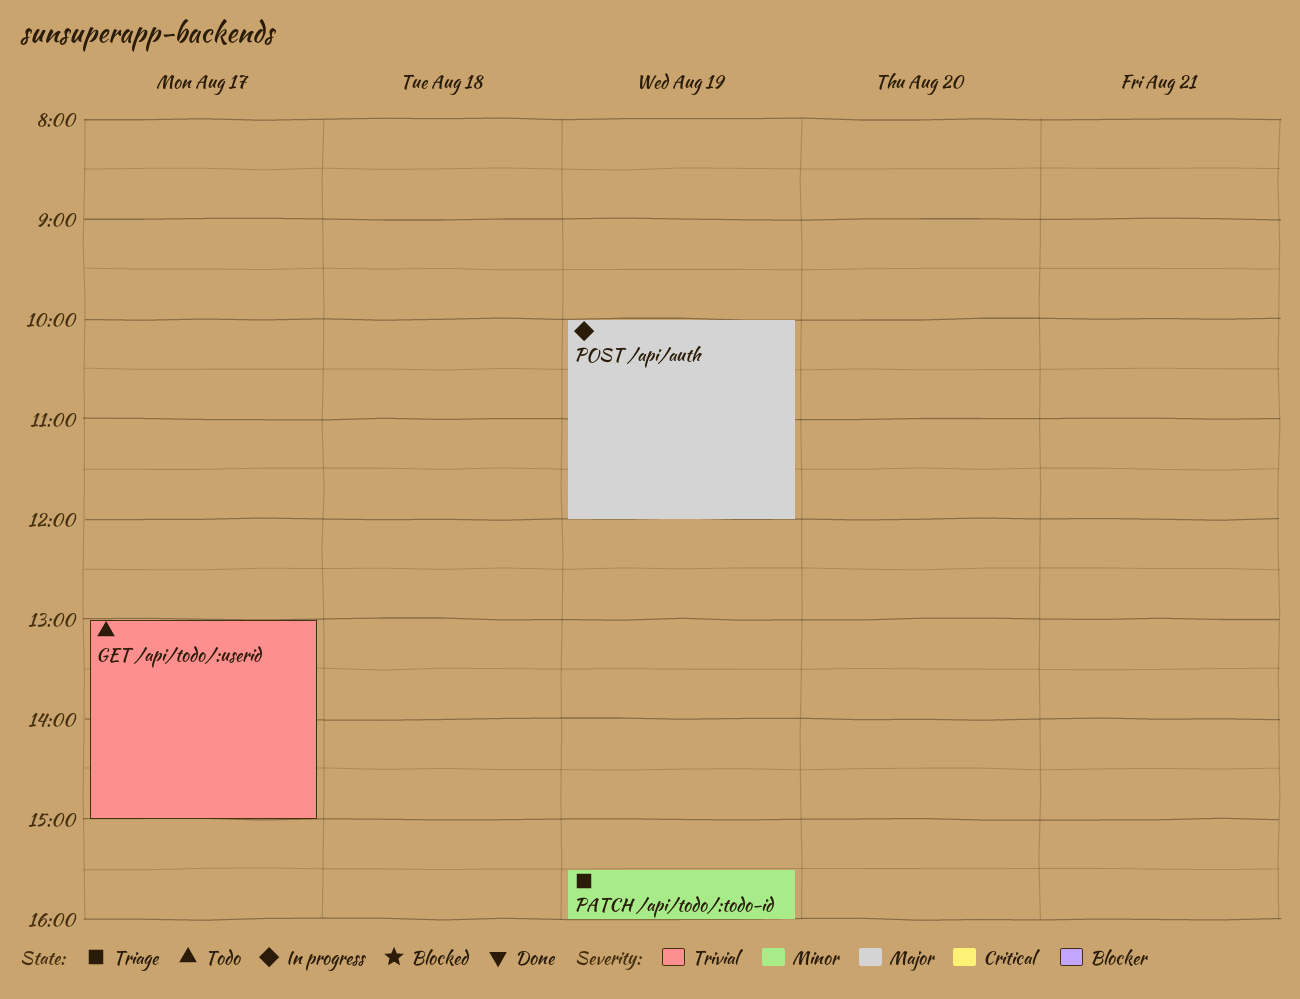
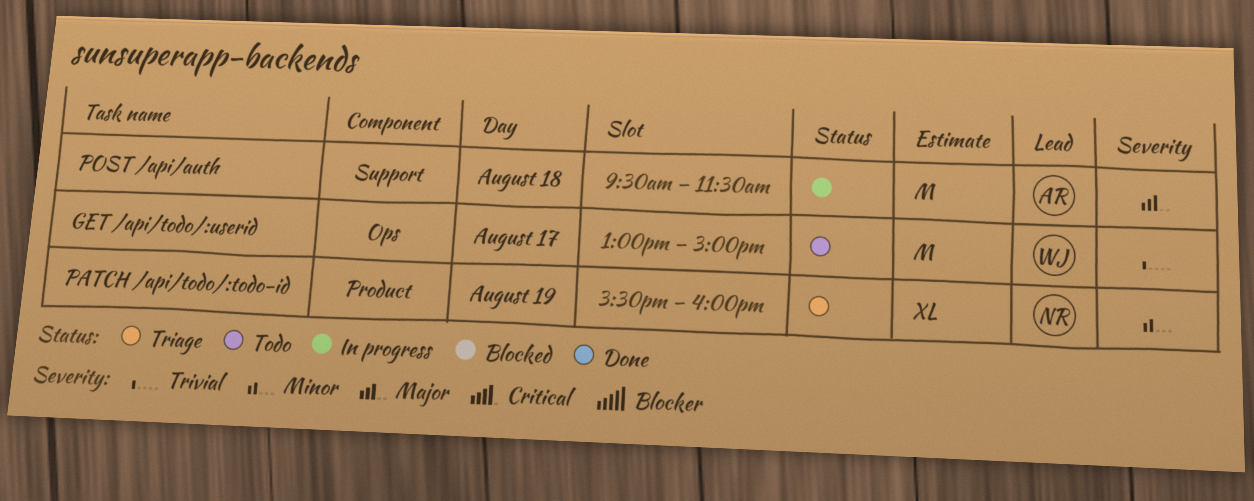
POST /api/auth, day: Aug 19 -> Aug 18
POST /api/auth, begins: 10:00 -> 09:30
POST /api/auth, ends: 12:00 -> 11:30

